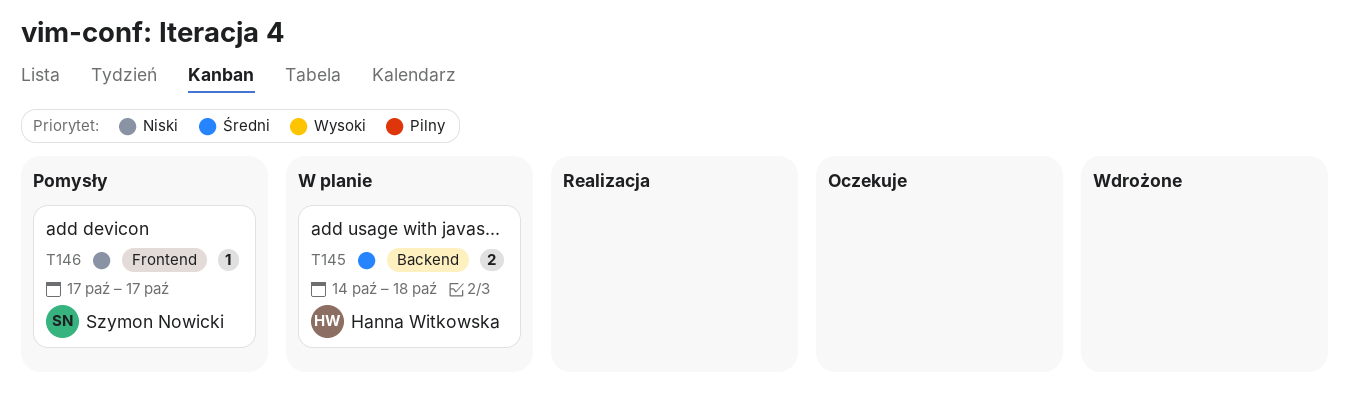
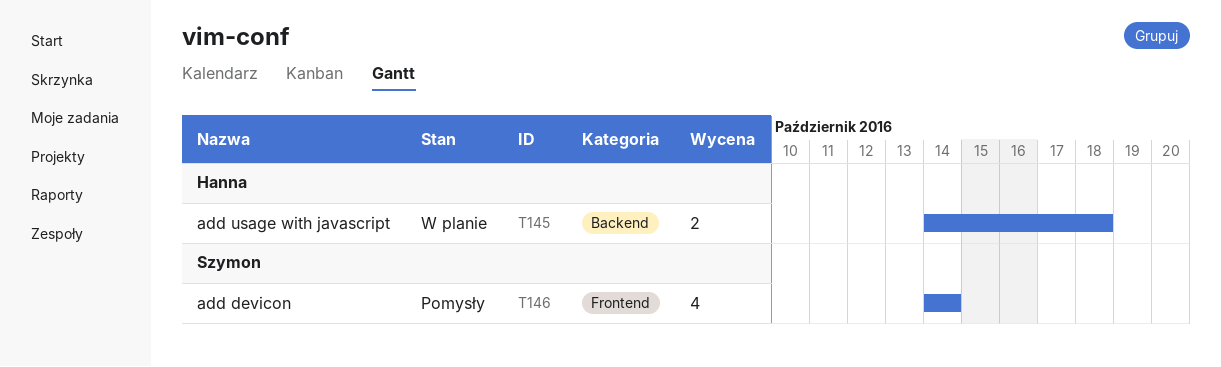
T146, estimate: 1 -> 4
T146, start: Oct 17 -> Oct 14
T146, due: Oct 17 -> Oct 14

